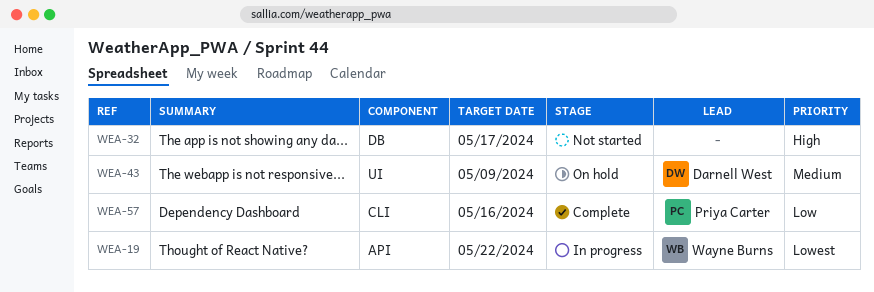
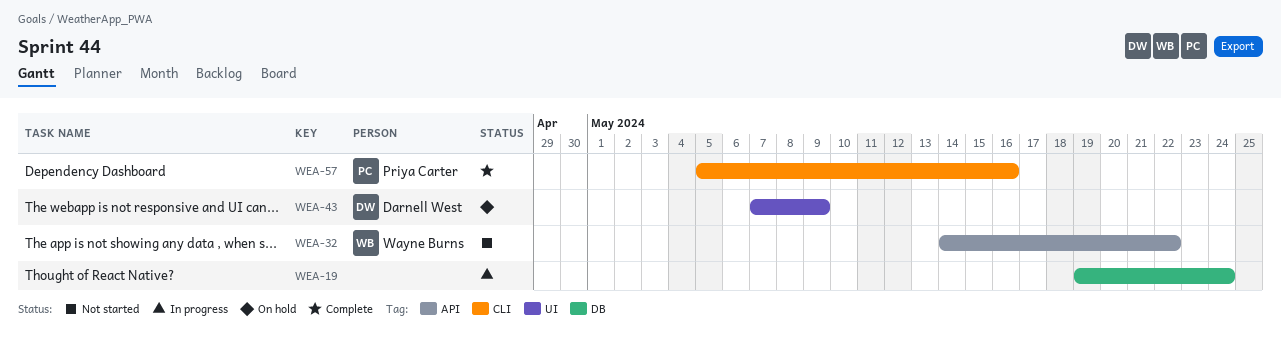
WEA-19, owner: Wayne Burns -> none
WEA-19, label: API -> DB
WEA-19, due: May 22 -> May 24
WEA-32, owner: none -> Wayne Burns
WEA-32, label: DB -> API
WEA-32, due: May 17 -> May 22

